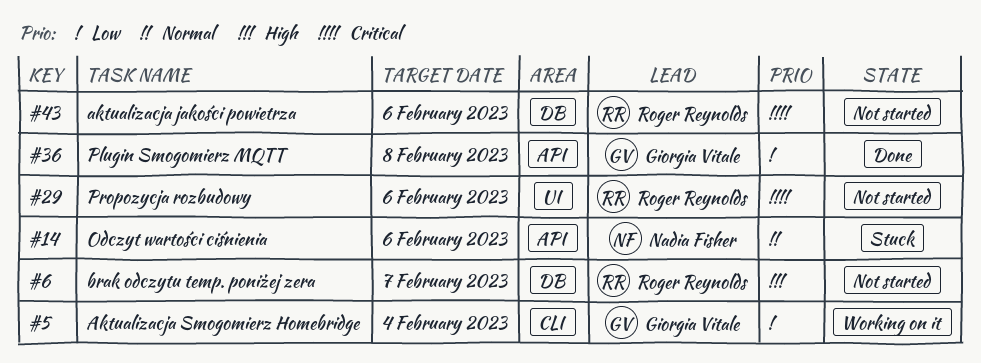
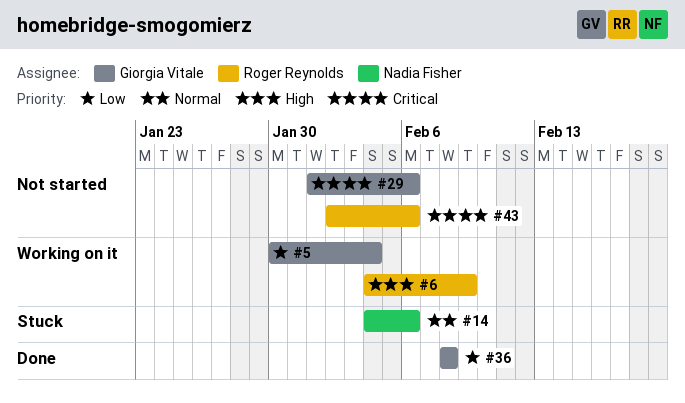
#6, status: Not started -> Working on it
#6, due: Feb 7 -> Feb 9
#29, owner: Roger Reynolds -> Giorgia Vitale

